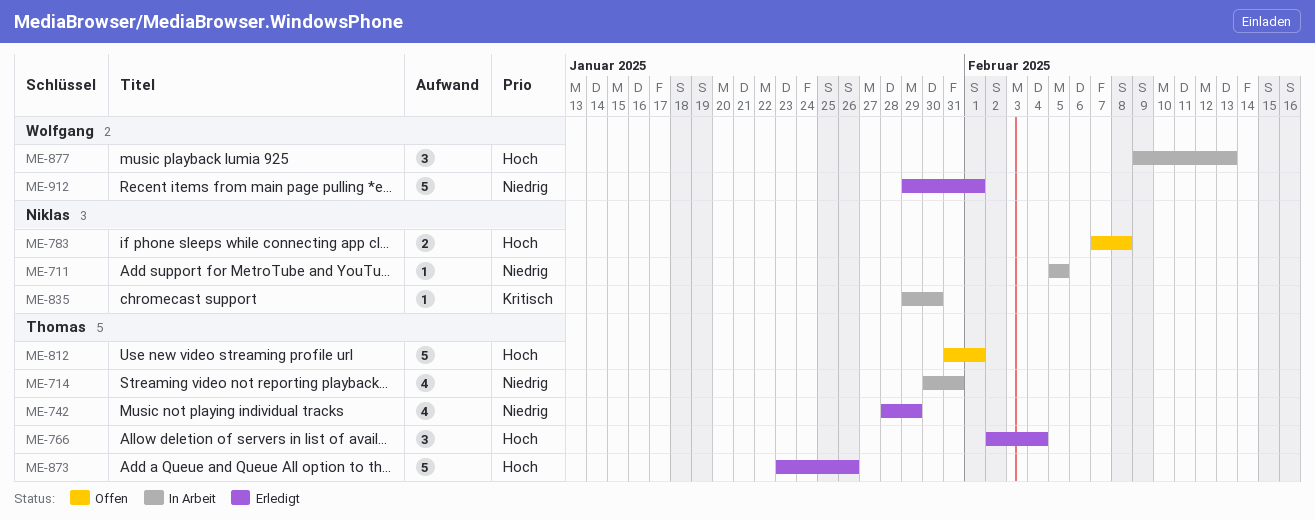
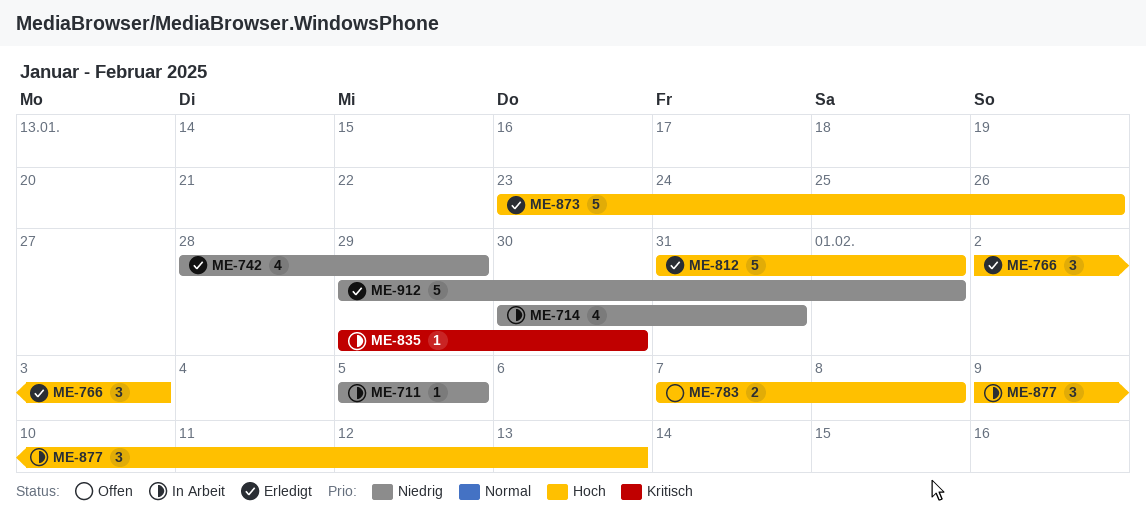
ME-766, due: Feb 4 -> Feb 3
ME-812, status: Offen -> Erledigt

